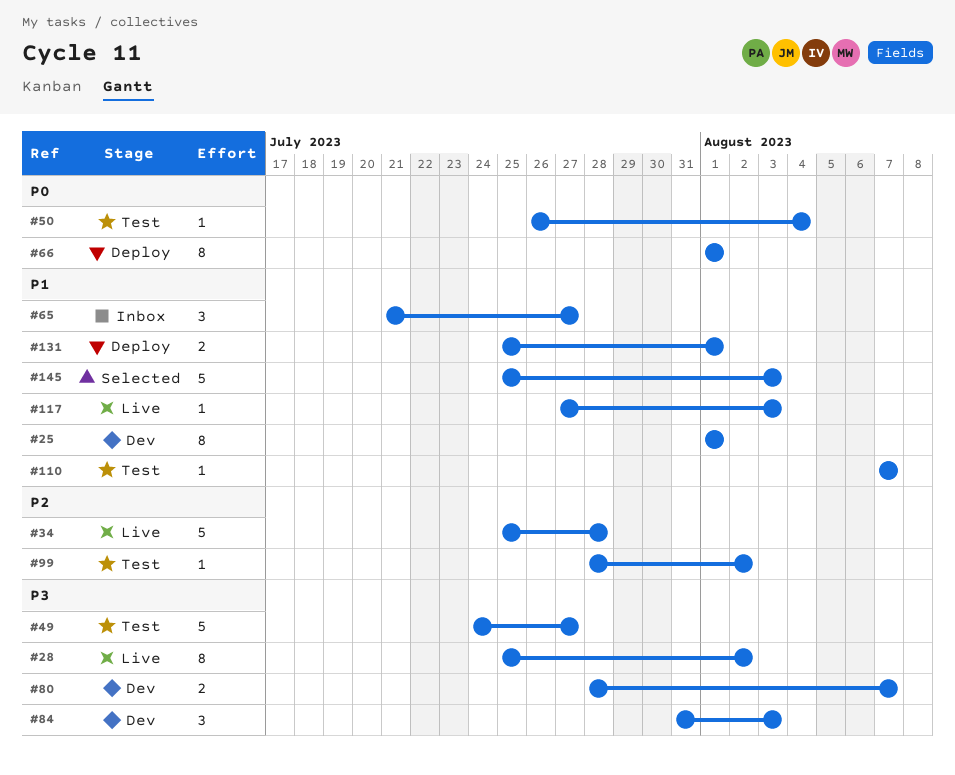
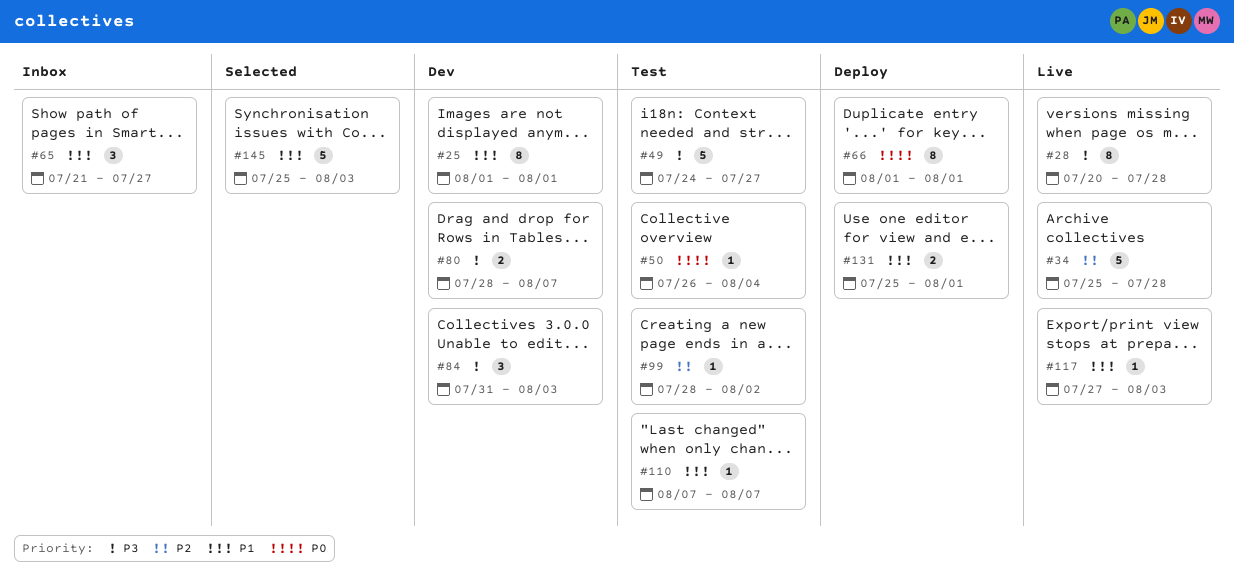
#28, start: Jul 25 -> Jul 20
#28, due: Aug 2 -> Jul 28

